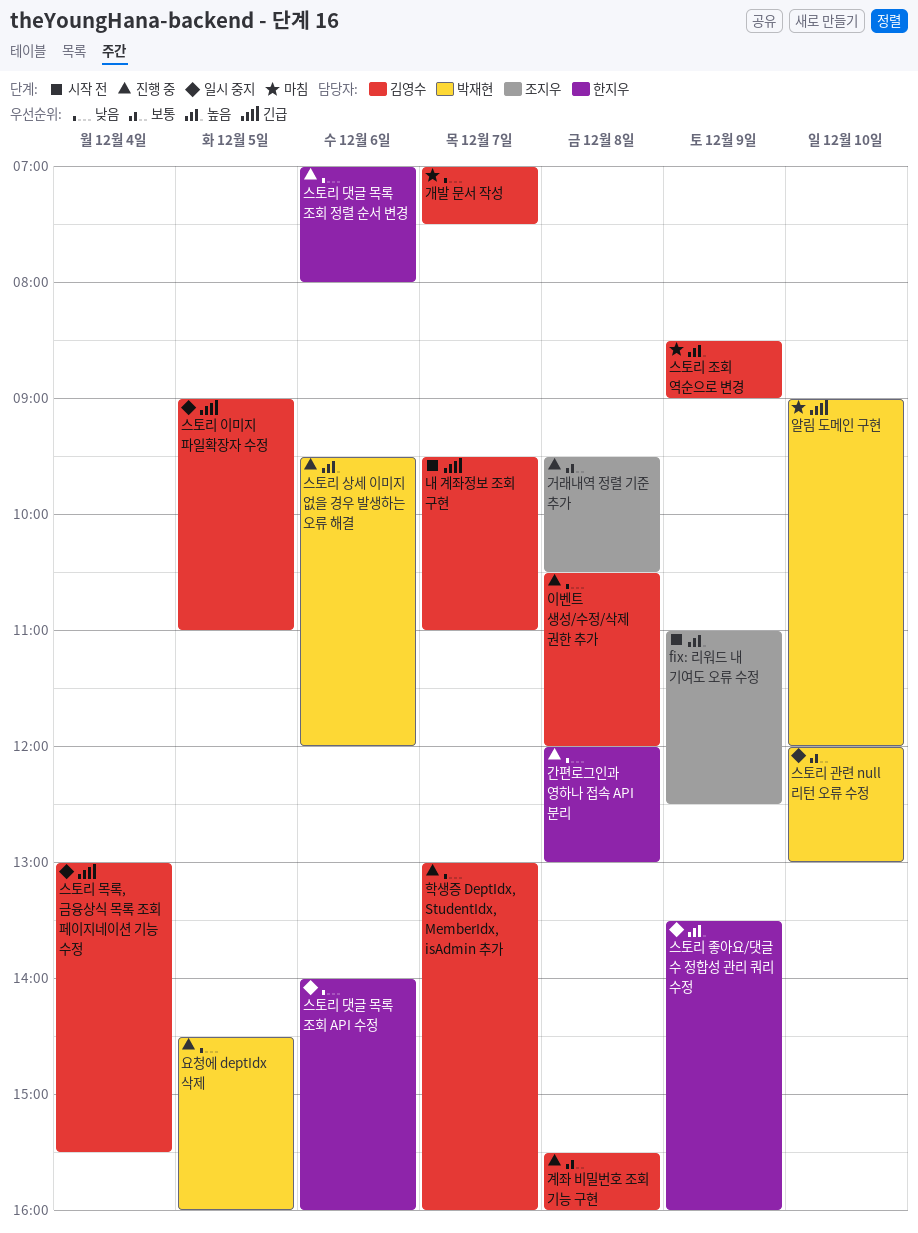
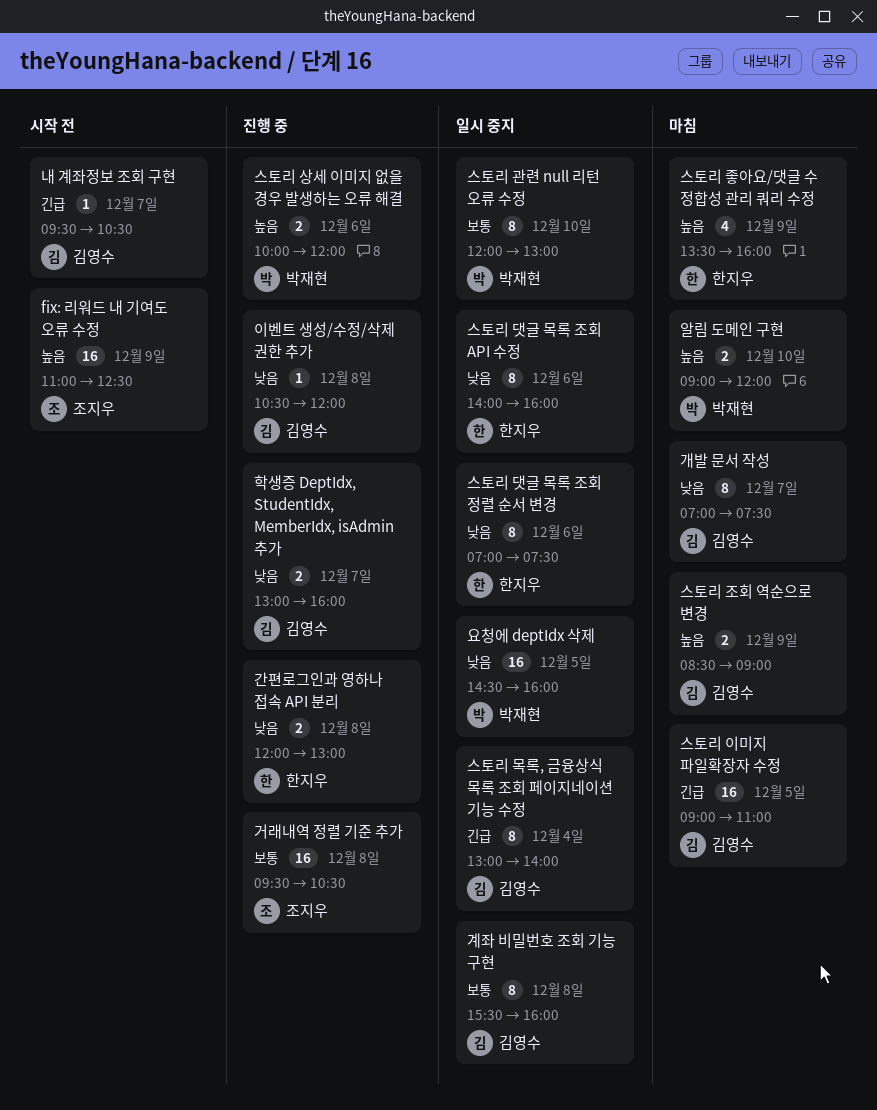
계좌 비밀번호 조회 기능 구현, status: 진행 중 -> 일시 중지
내 계좌정보 조회 구현, ends: 11:00 -> 10:30
스토리 댓글 목록 조회 정렬 순서 변경, status: 진행 중 -> 일시 중지
스토리 댓글 목록 조회 정렬 순서 변경, ends: 08:00 -> 07:30
스토리 목록, 금융상식 목록 조회 페이지네이션 기능 수정, ends: 15:30 -> 14:00
스토리 상세 이미지 없을 경우 발생하는 오류 해결, begins: 09:30 -> 10:00
스토리 이미지 파일확장자 수정, status: 일시 중지 -> 마침
스토리 좋아요/댓글 수 정합성 관리 쿼리 수정, status: 일시 중지 -> 마침
알림 도메인 구현, priority: 긴급 -> 높음
요청에 deptIdx 삭제, status: 진행 중 -> 일시 중지

